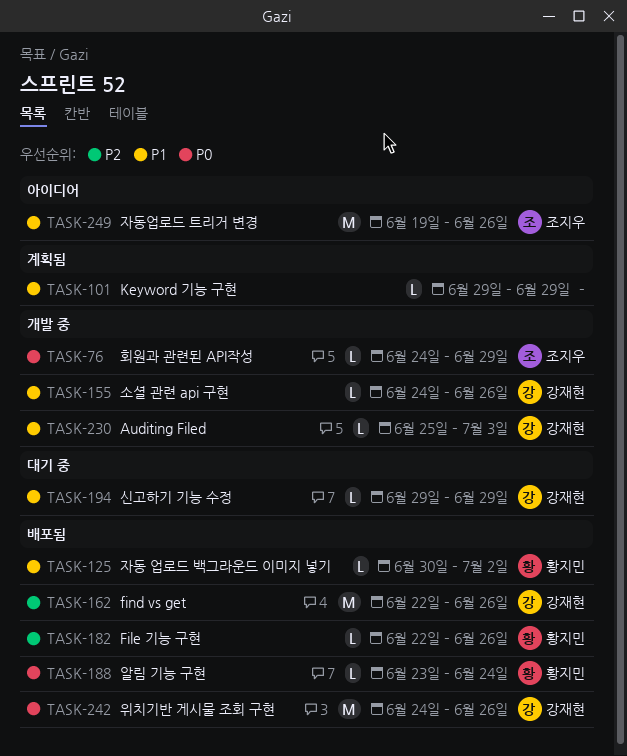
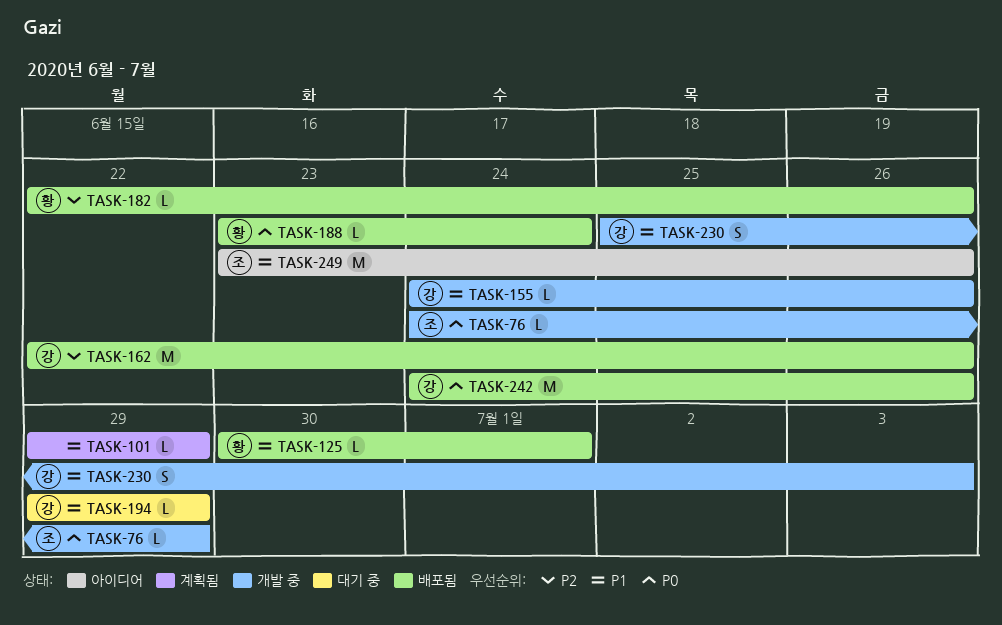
TASK-125, due: Jul 2 -> Jul 1
TASK-230, estimate: L -> S
TASK-249, start: Jun 19 -> Jun 23

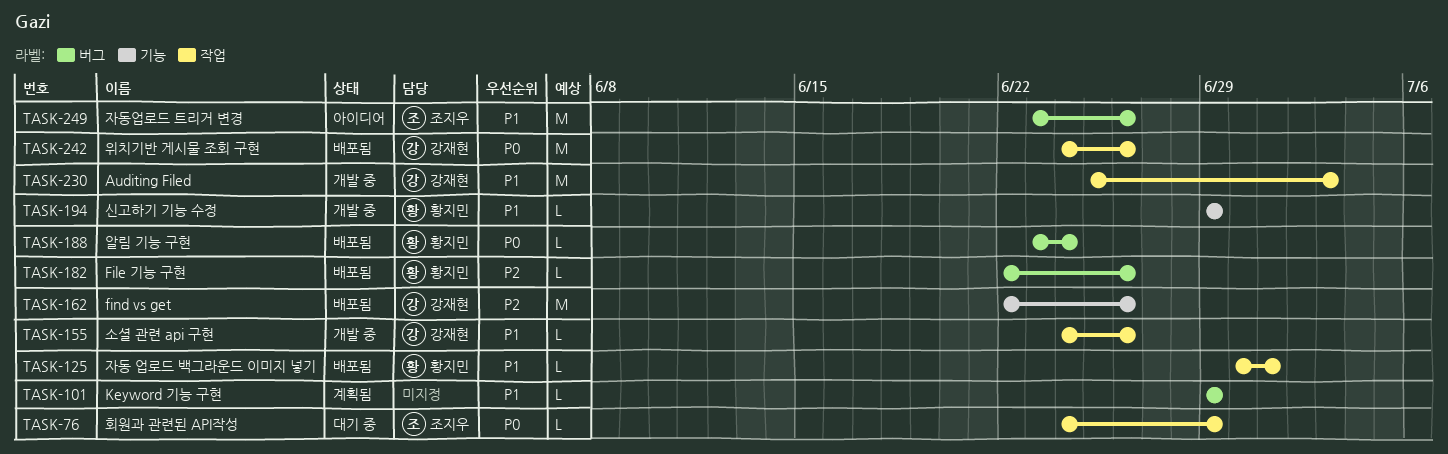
TASK-76, status: 개발 중 -> 대기 중
TASK-194, status: 대기 중 -> 개발 중
TASK-194, owner: 강재현 -> 황지민
TASK-230, estimate: S -> M

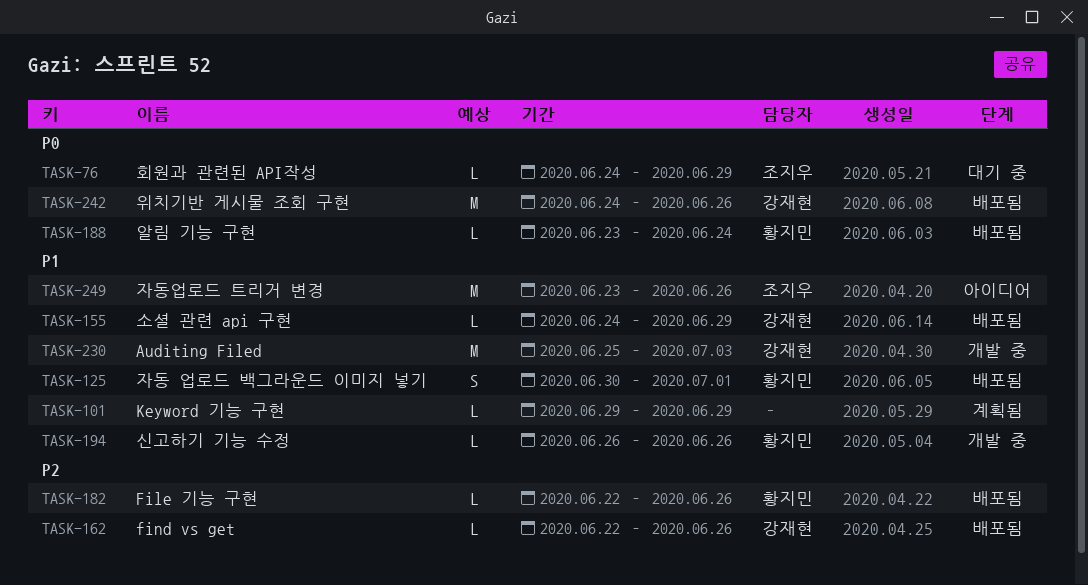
TASK-125, estimate: L -> S
TASK-155, status: 개발 중 -> 배포됨
TASK-155, due: Jun 26 -> Jun 29
TASK-162, estimate: M -> L
TASK-194, start: Jun 29 -> Jun 26
TASK-194, due: Jun 29 -> Jun 26

